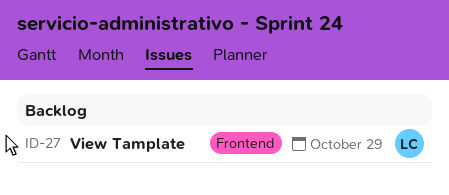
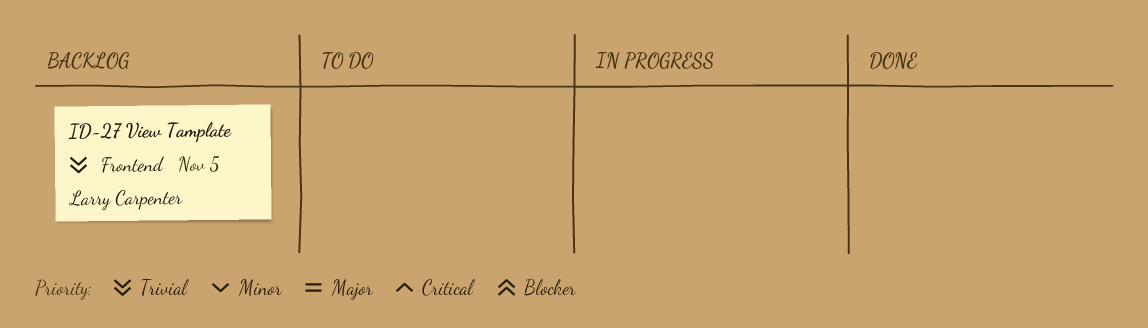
ID-27, due: Oct 29 -> Nov 5

